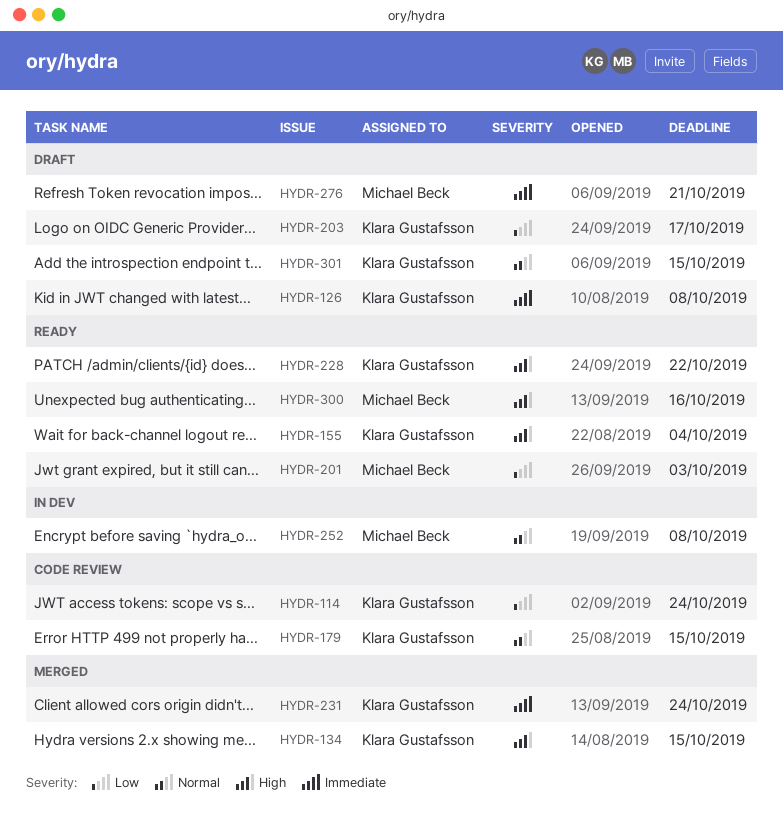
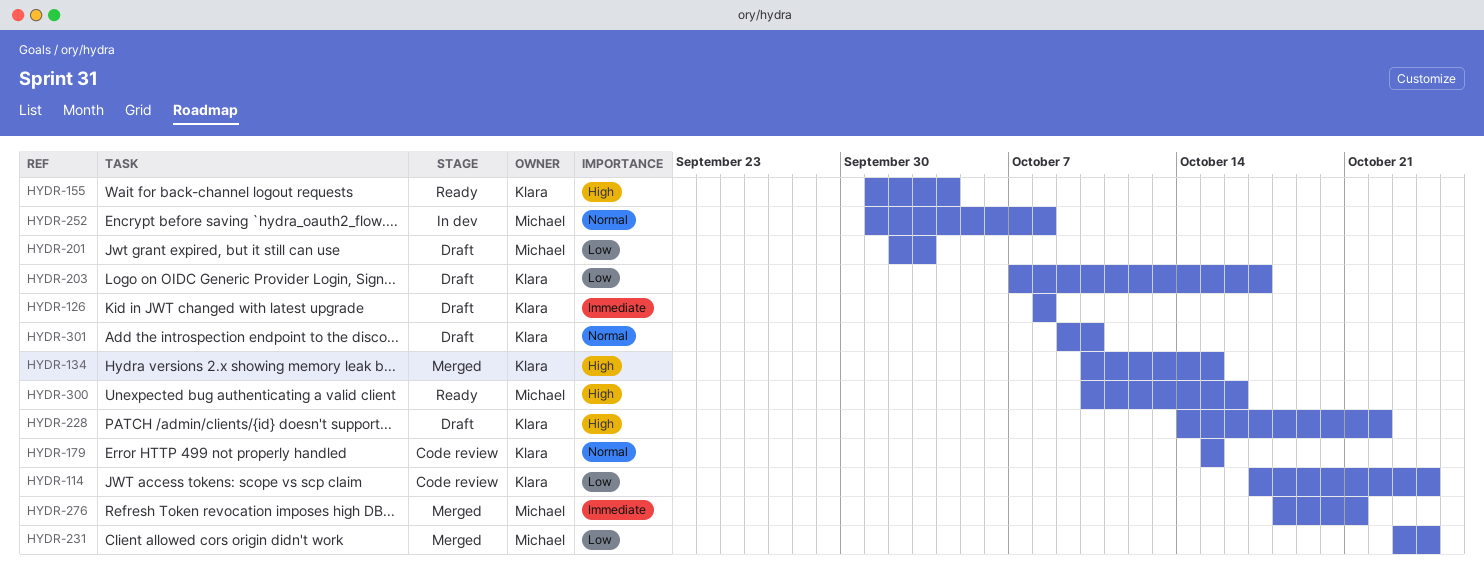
HYDR-201, status: Ready -> Draft
HYDR-228, status: Ready -> Draft
HYDR-231, owner: Klara Gustafsson -> Michael Beck
HYDR-231, priority: Immediate -> Low
HYDR-276, status: Draft -> Merged
HYDR-301, due: Oct 15 -> Oct 10

